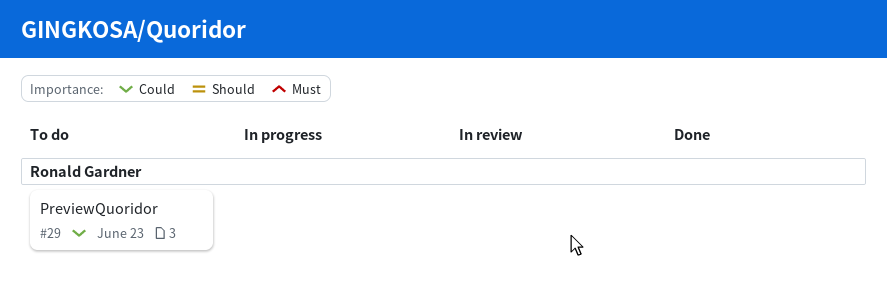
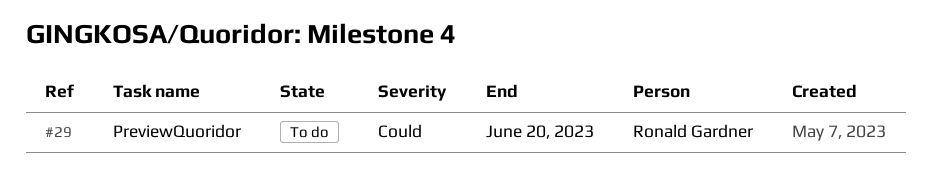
#29, due: Jun 23 -> Jun 20

